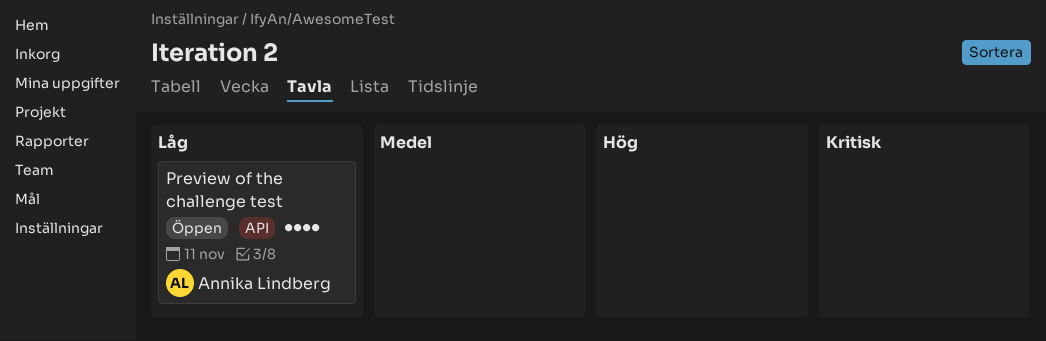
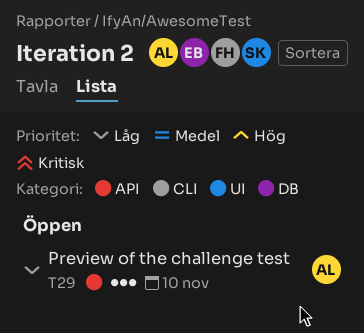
Preview of the challenge test, estimate: 4 -> 3
Preview of the challenge test, due: Nov 11 -> Nov 10

